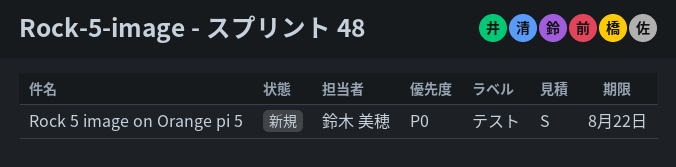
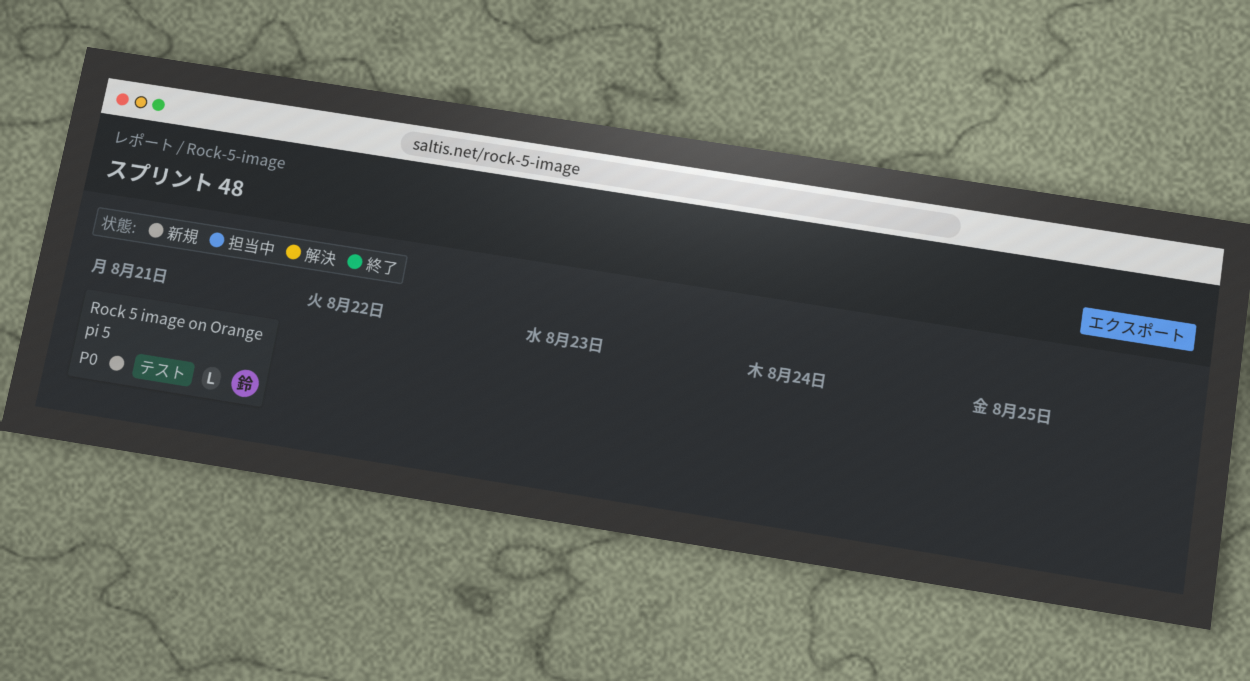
Rock 5 image on Orange pi 5, estimate: S -> L
Rock 5 image on Orange pi 5, due: Aug 22 -> Aug 21

